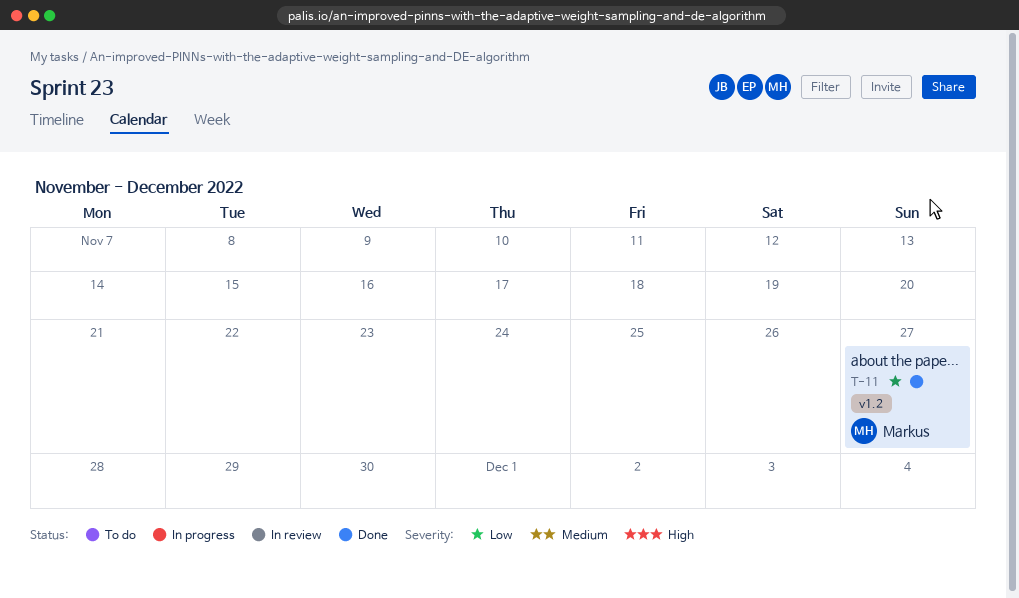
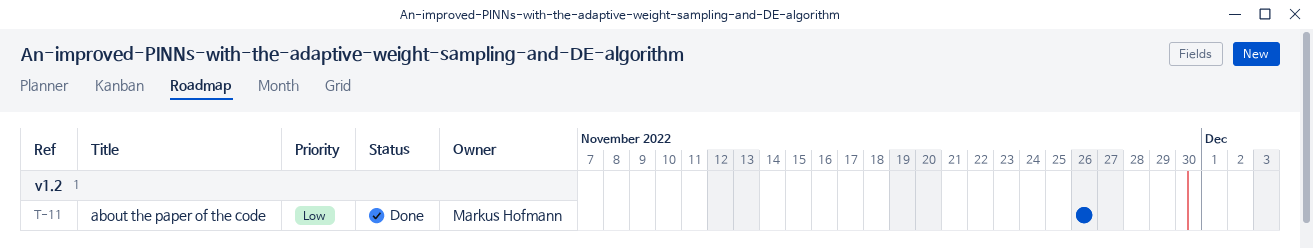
T-11, due: Nov 27 -> Nov 26

